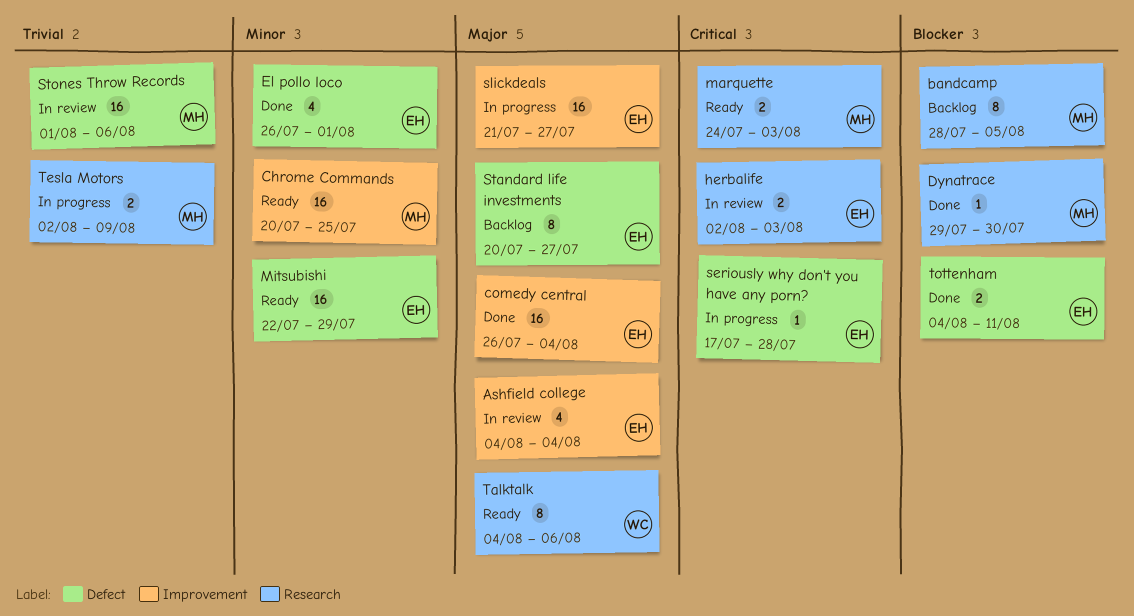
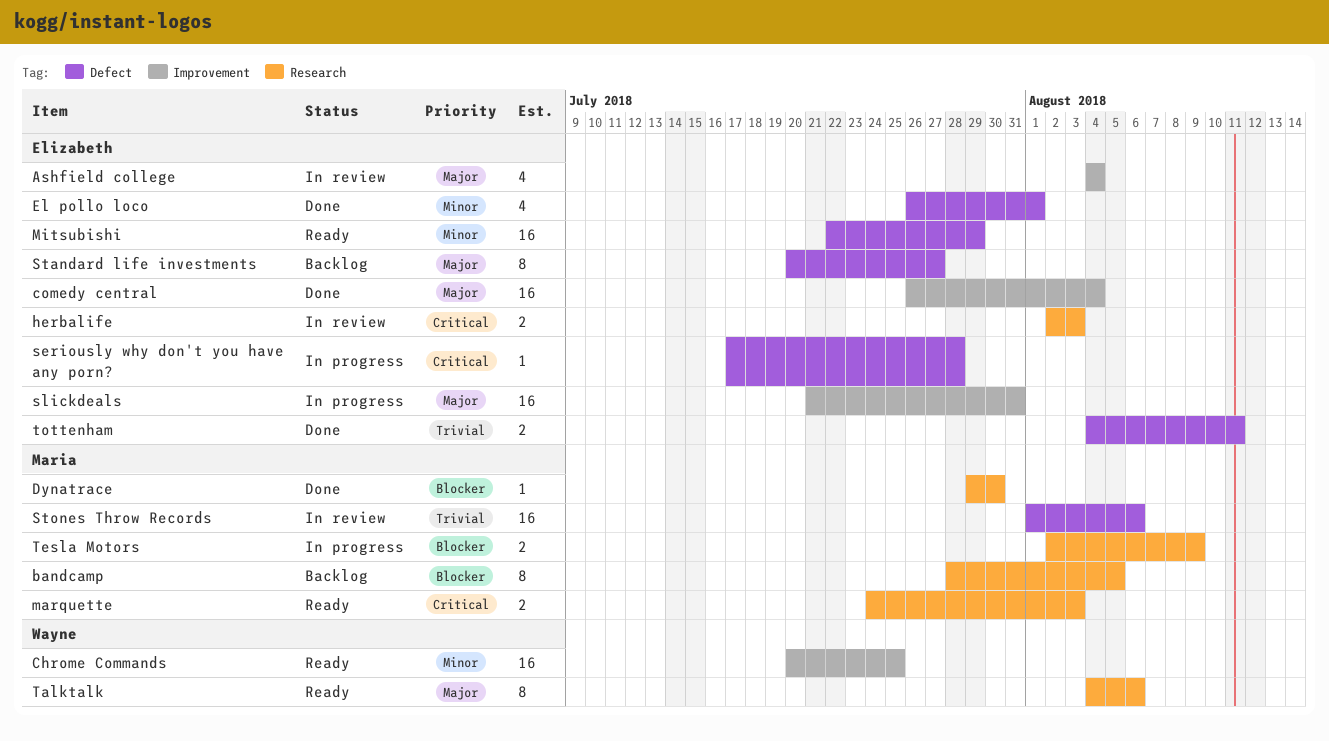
Chrome Commands, owner: Maria -> Wayne
slickdeals, due: Jul 27 -> Jul 31
Tesla Motors, priority: Trivial -> Blocker
tottenham, priority: Blocker -> Trivial

